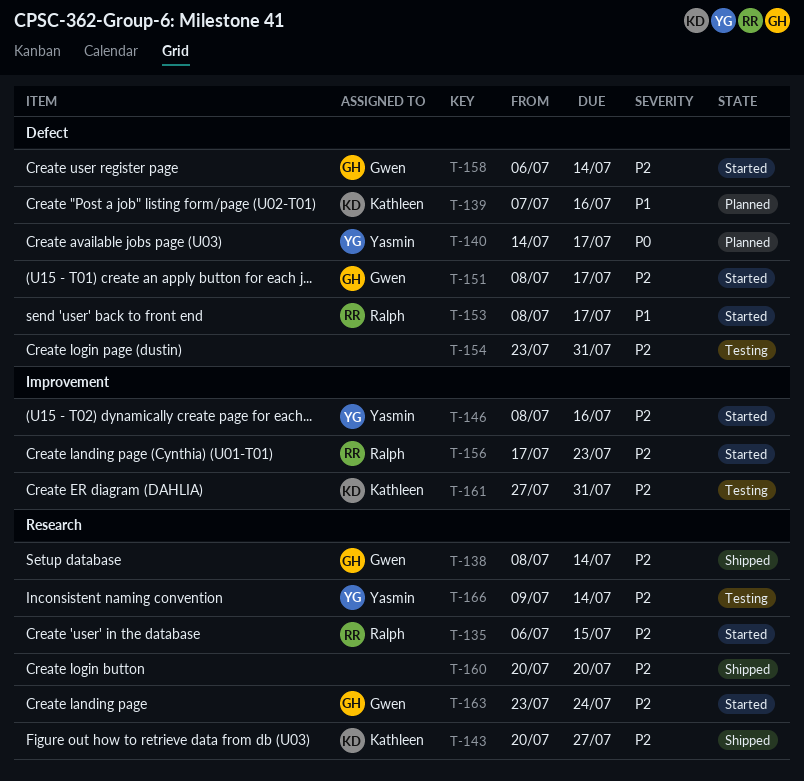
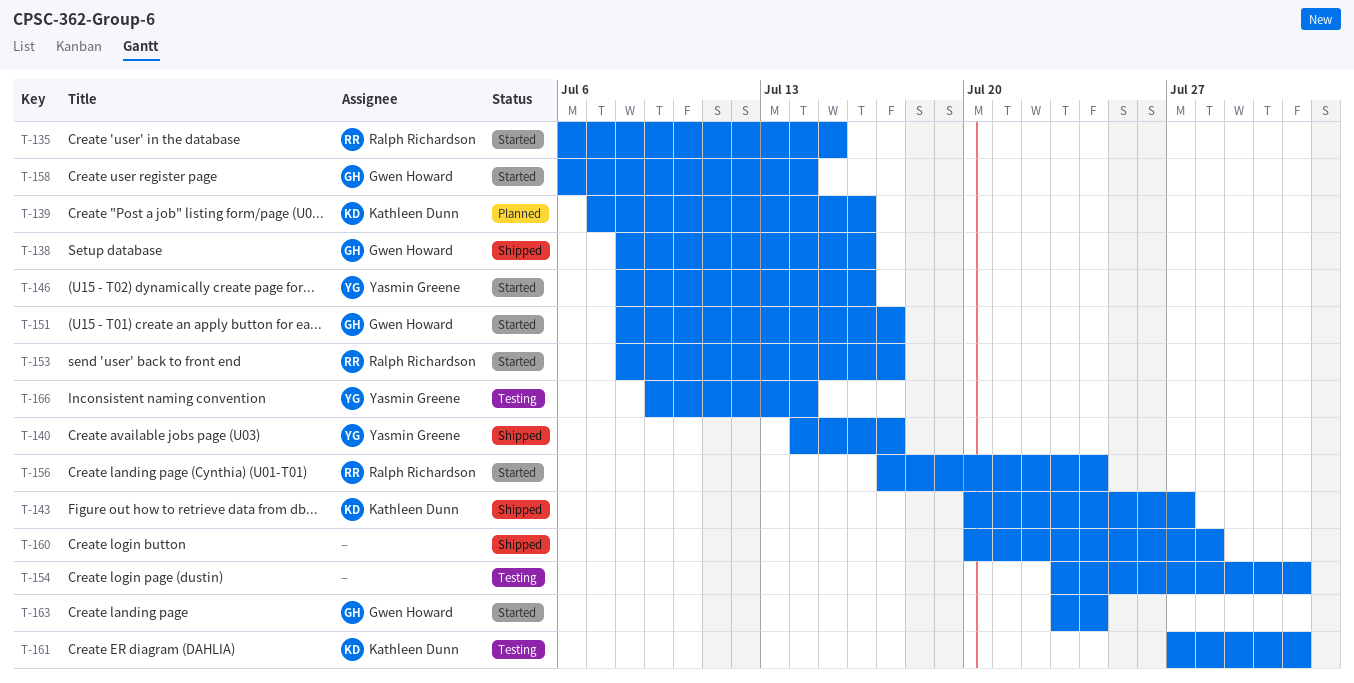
T-138, due: Jul 14 -> Jul 16
T-140, status: Planned -> Shipped
T-156, due: Jul 23 -> Jul 24
T-160, due: Jul 20 -> Jul 28

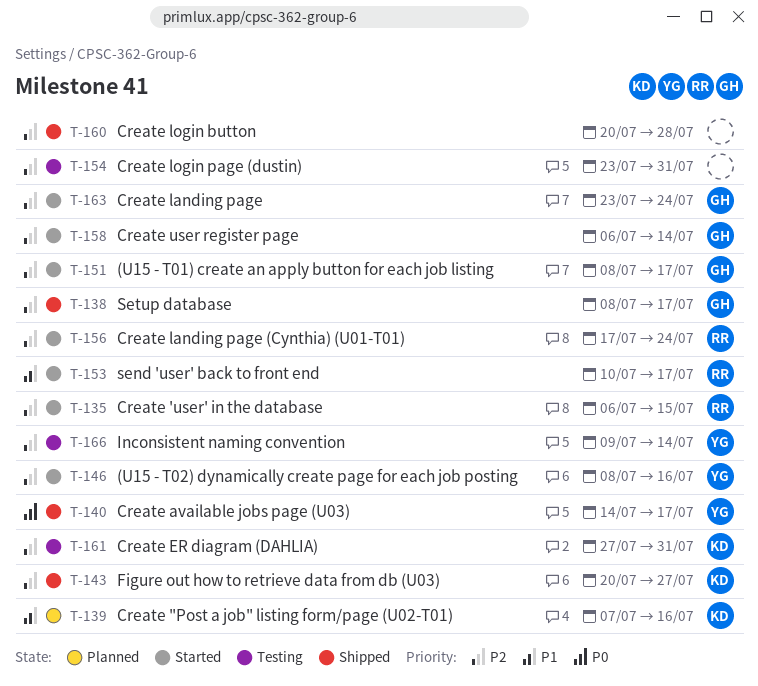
T-138, due: Jul 16 -> Jul 17
T-153, start: Jul 8 -> Jul 10

